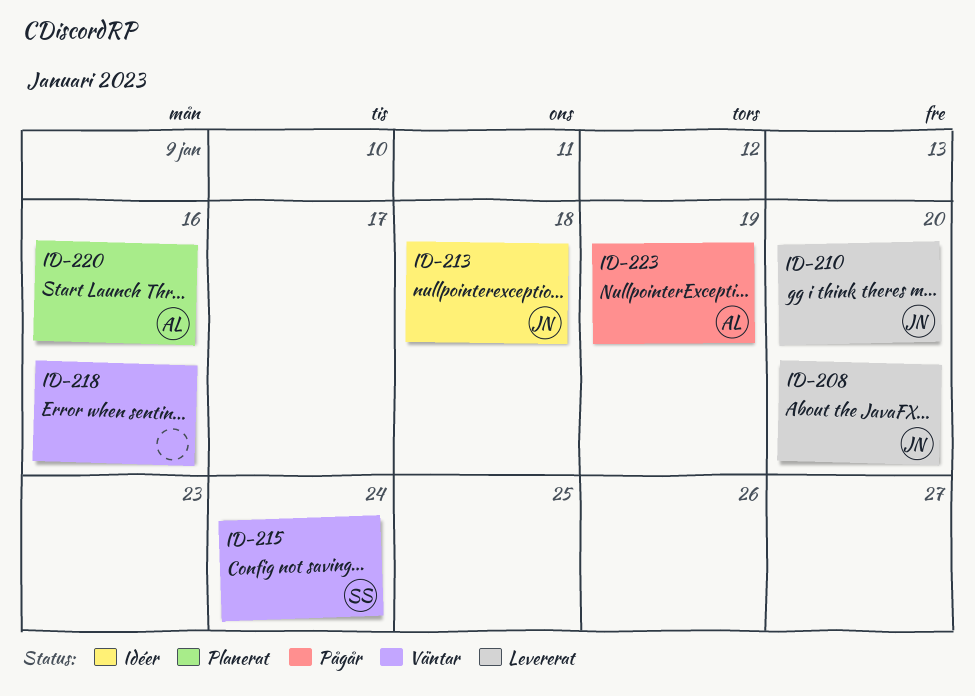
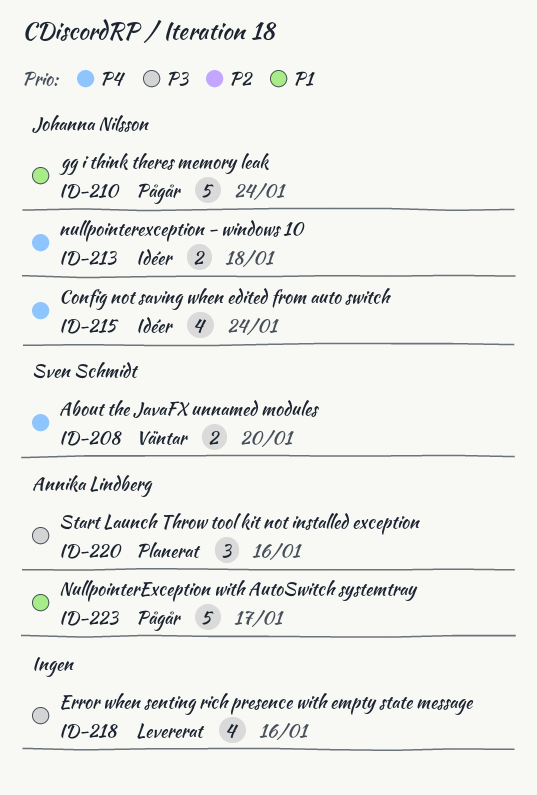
ID-208, status: Levererat -> Väntar
ID-208, owner: Johanna Nilsson -> Sven Schmidt
ID-210, status: Levererat -> Pågår
ID-210, due: Jan 20 -> Jan 24
ID-215, status: Väntar -> Idéer
ID-215, owner: Sven Schmidt -> Johanna Nilsson
ID-218, status: Väntar -> Levererat
ID-223, due: Jan 19 -> Jan 17

